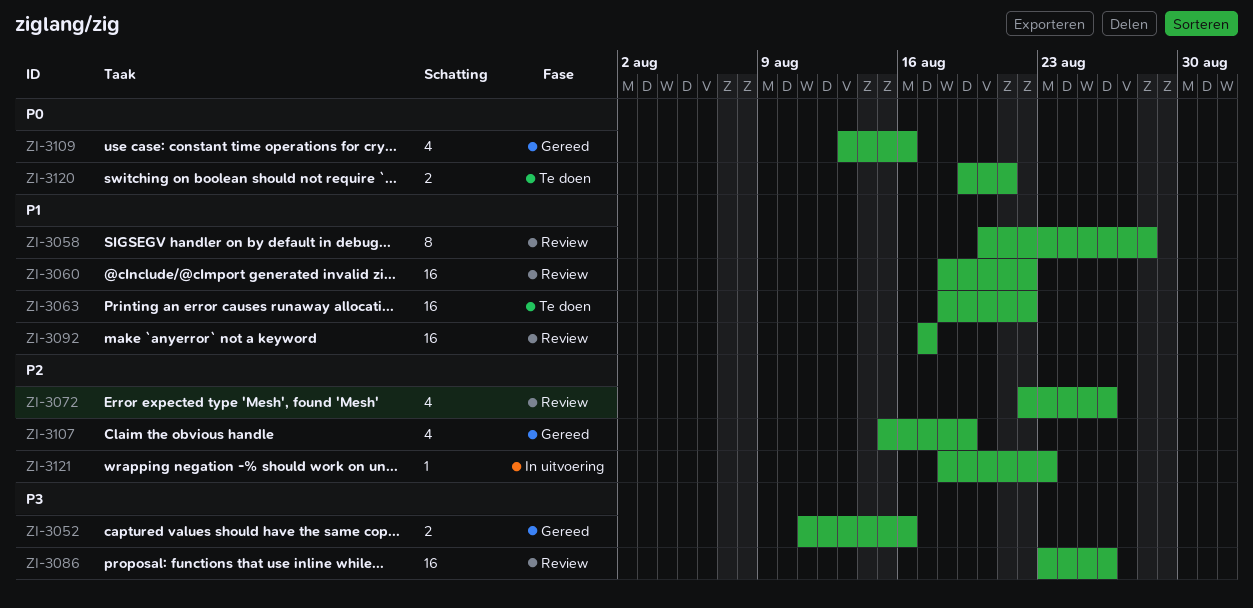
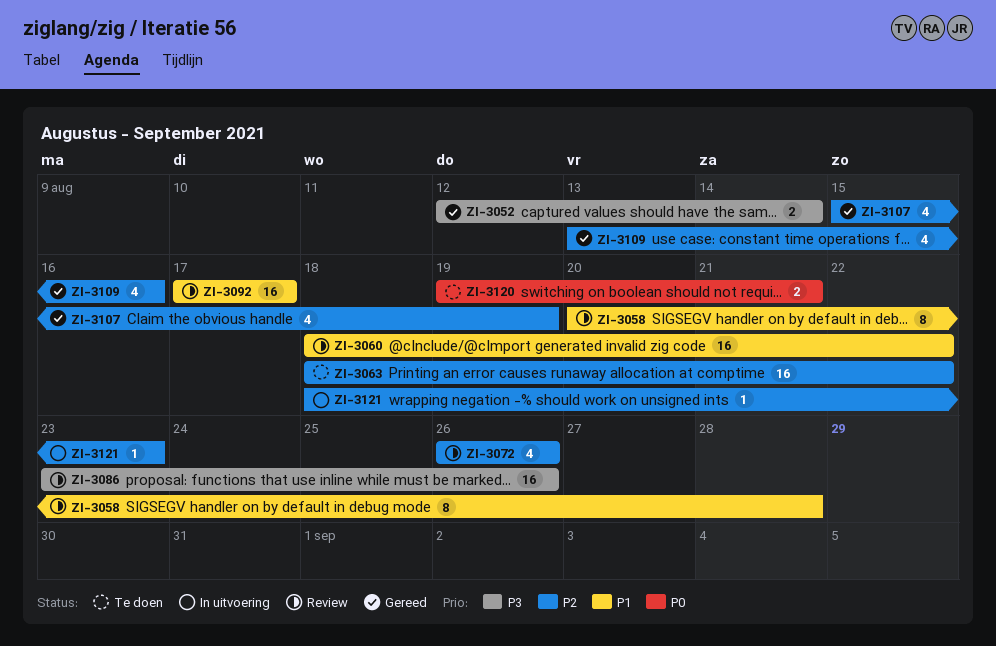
ZI-3052, start: Aug 11 -> Aug 12
ZI-3052, due: Aug 16 -> Aug 14
ZI-3063, priority: P1 -> P2
ZI-3072, start: Aug 22 -> Aug 26
ZI-3109, priority: P0 -> P2

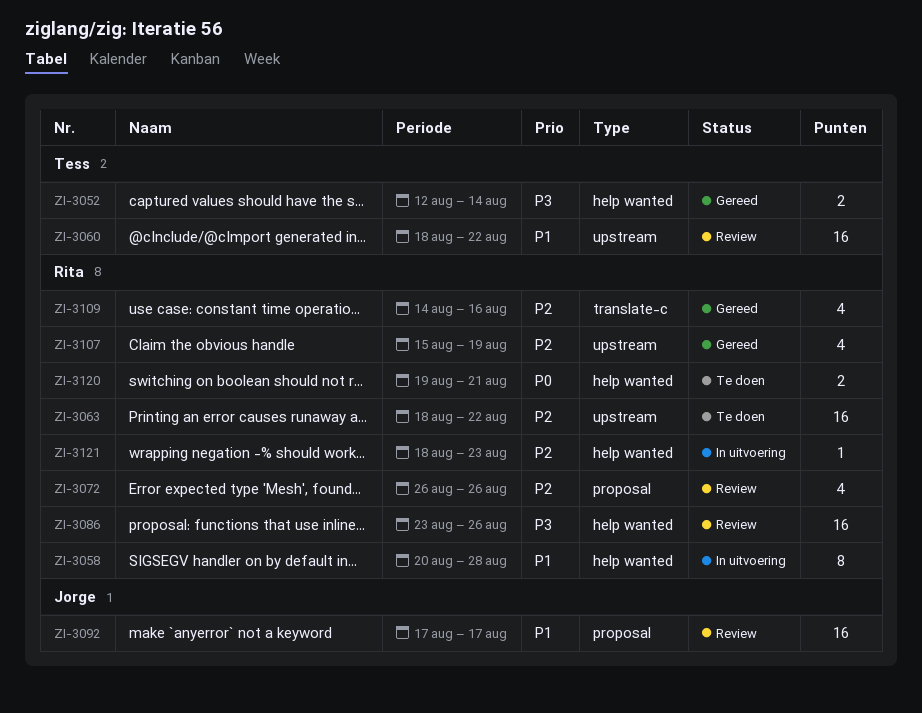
ZI-3058, status: Review -> In uitvoering
ZI-3109, start: Aug 13 -> Aug 14

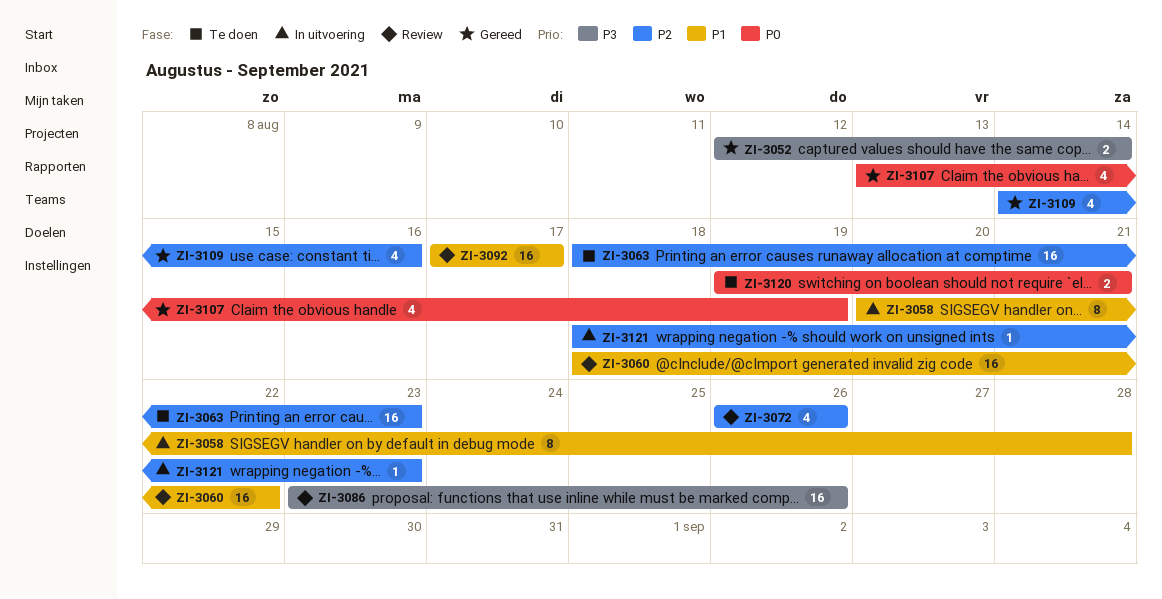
ZI-3063, due: Aug 22 -> Aug 23
ZI-3107, priority: P2 -> P0
ZI-3107, start: Aug 15 -> Aug 13

